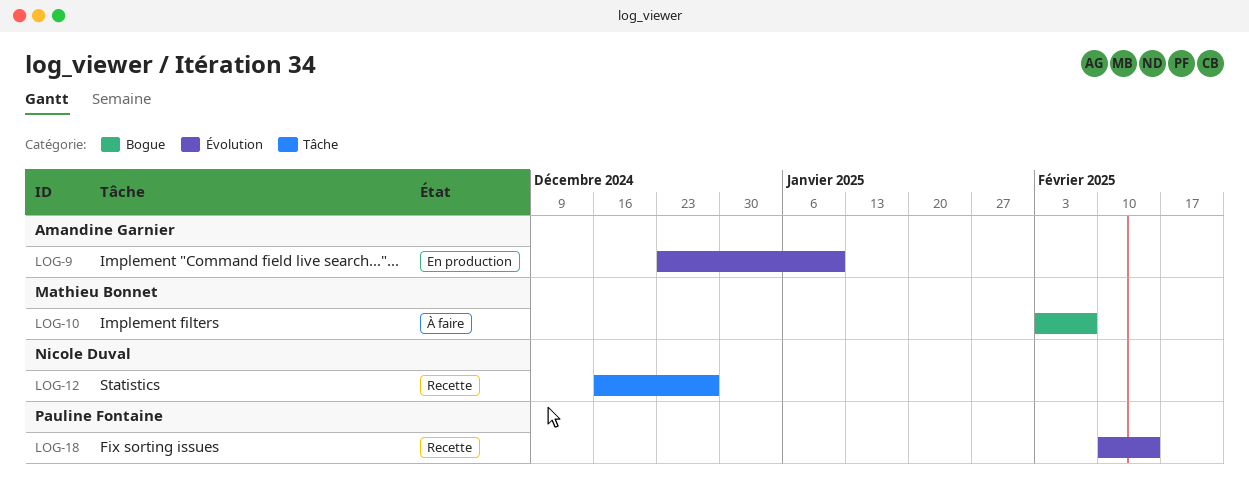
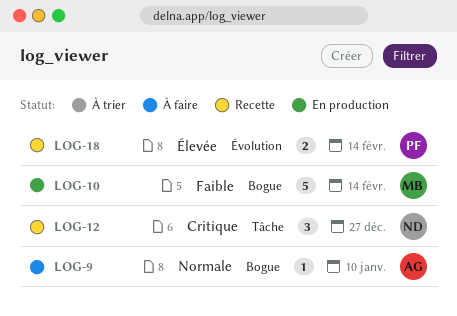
LOG-9, status: En production -> À faire
LOG-9, label: Évolution -> Bogue
LOG-10, status: À faire -> En production
LOG-10, due: Feb 7 -> Feb 14

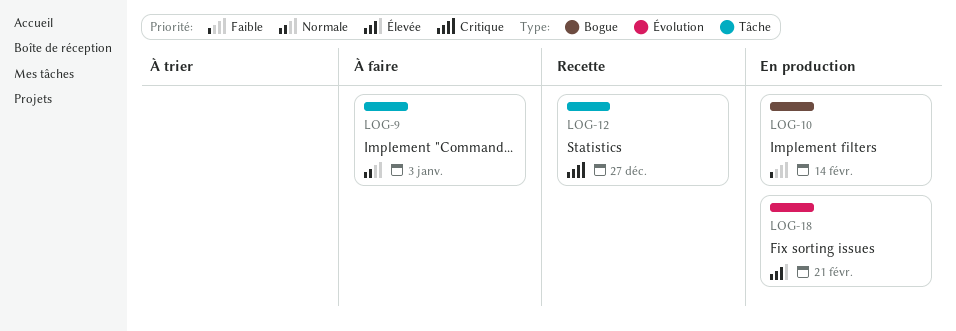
LOG-9, label: Bogue -> Tâche
LOG-9, due: Jan 10 -> Jan 3
LOG-18, status: Recette -> En production
LOG-18, due: Feb 14 -> Feb 21

